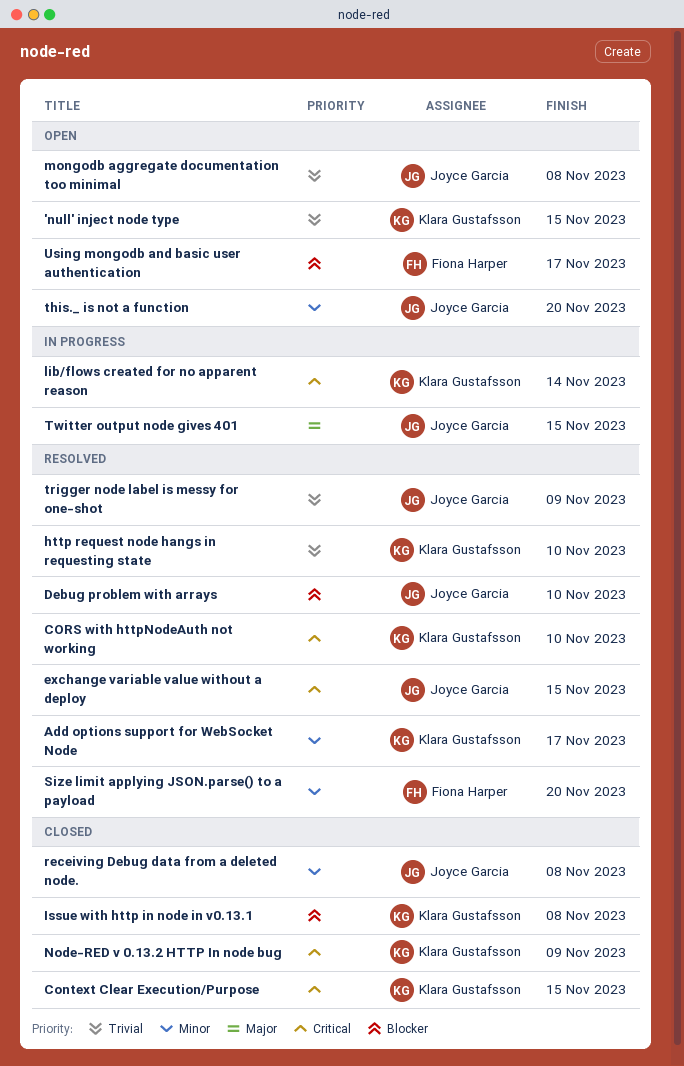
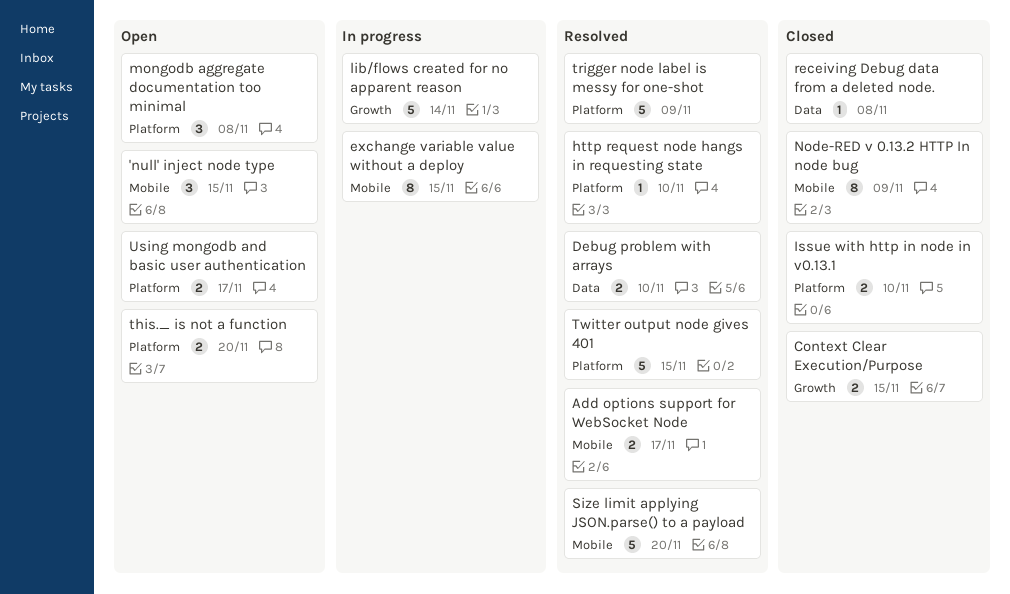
CORS with httpNodeAuth not working: present -> none
exchange variable value without a deploy, status: Resolved -> In progress
Issue with http in node in v0.13.1, due: Nov 8 -> Nov 10
Twitter output node gives 401, status: In progress -> Resolved

